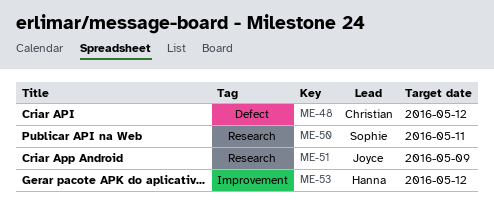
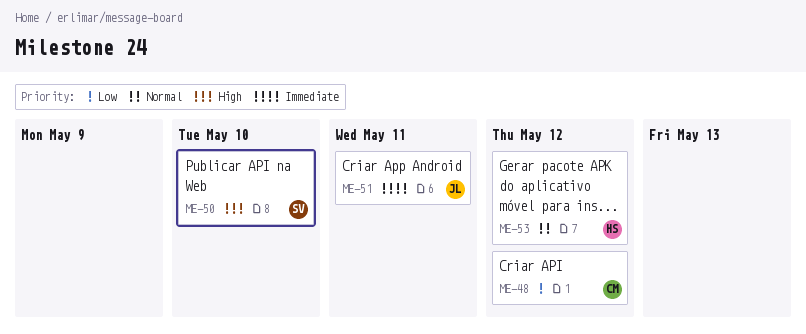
ME-50, due: May 11 -> May 10
ME-51, due: May 9 -> May 11

